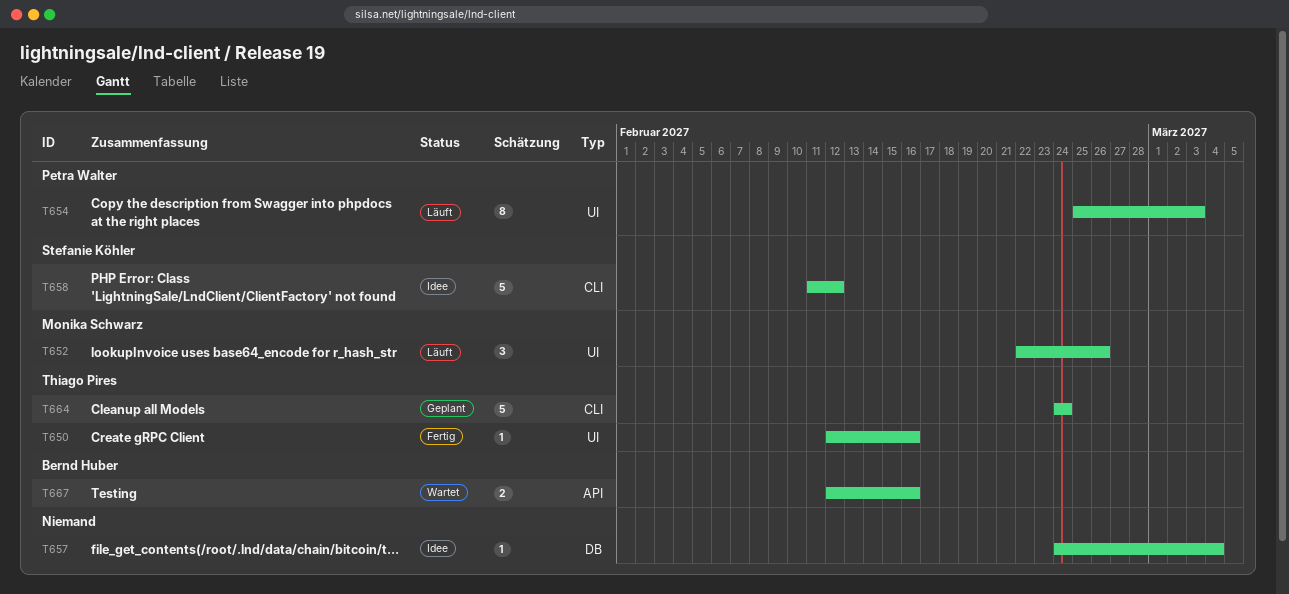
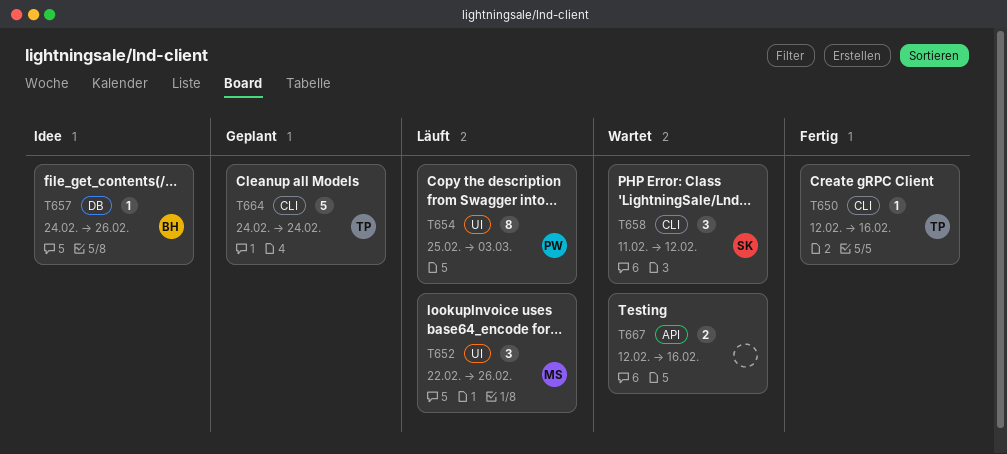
T650, label: UI -> CLI
T657, owner: none -> Bernd Huber
T657, due: Mar 4 -> Feb 26
T658, status: Idee -> Wartet
T658, estimate: 5 -> 3
T667, owner: Bernd Huber -> none

